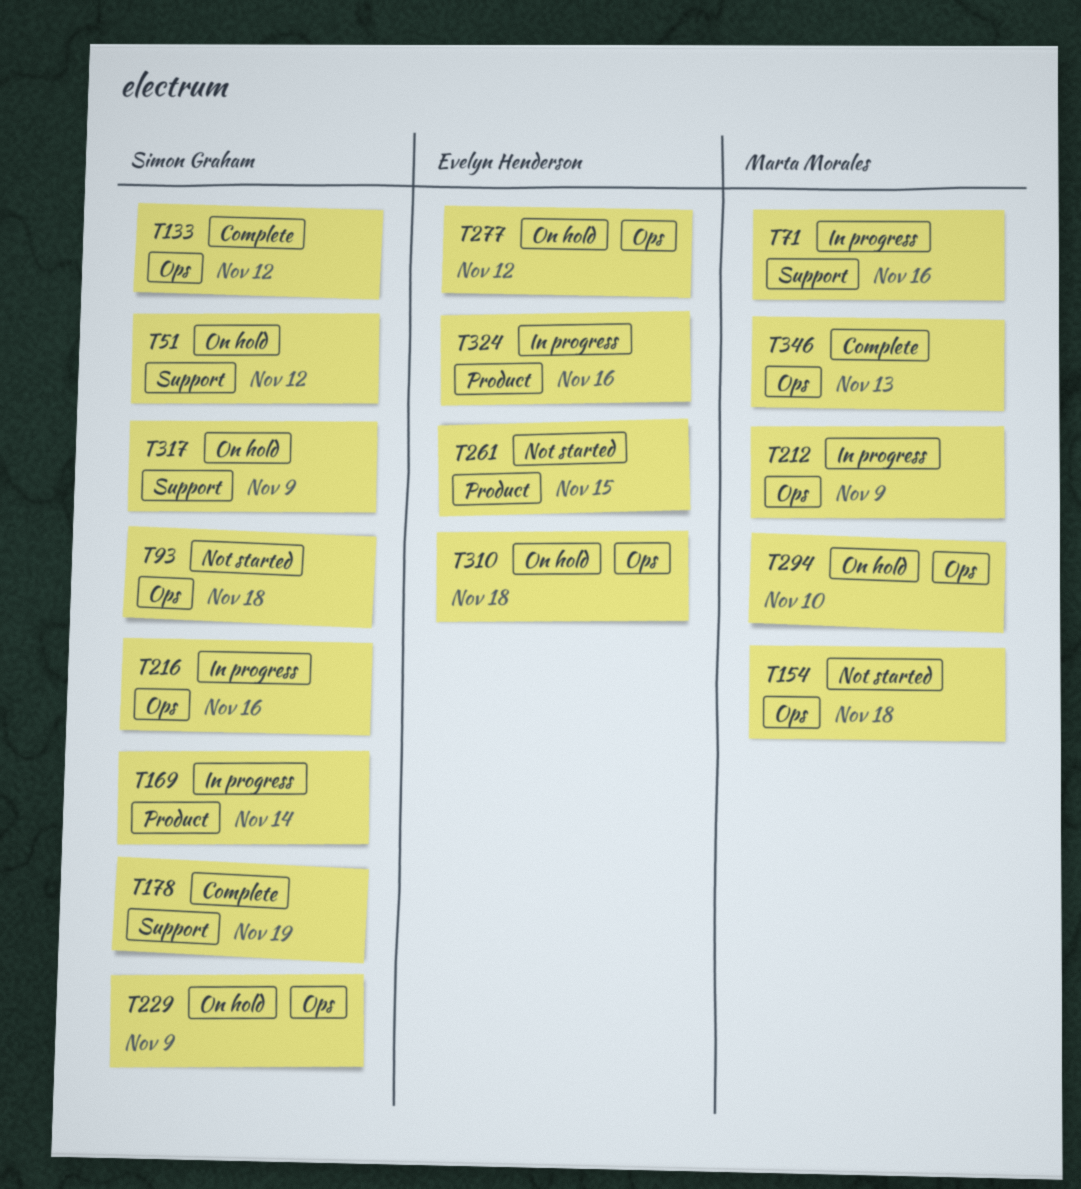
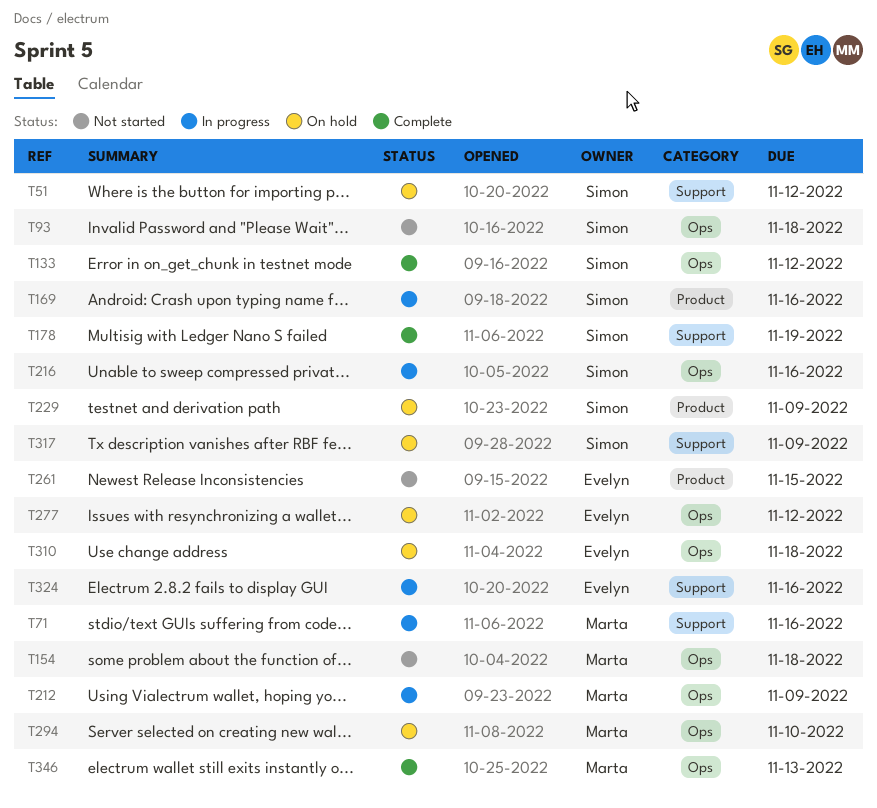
T169, due: Nov 14 -> Nov 16
T229, label: Ops -> Product
T324, label: Product -> Support

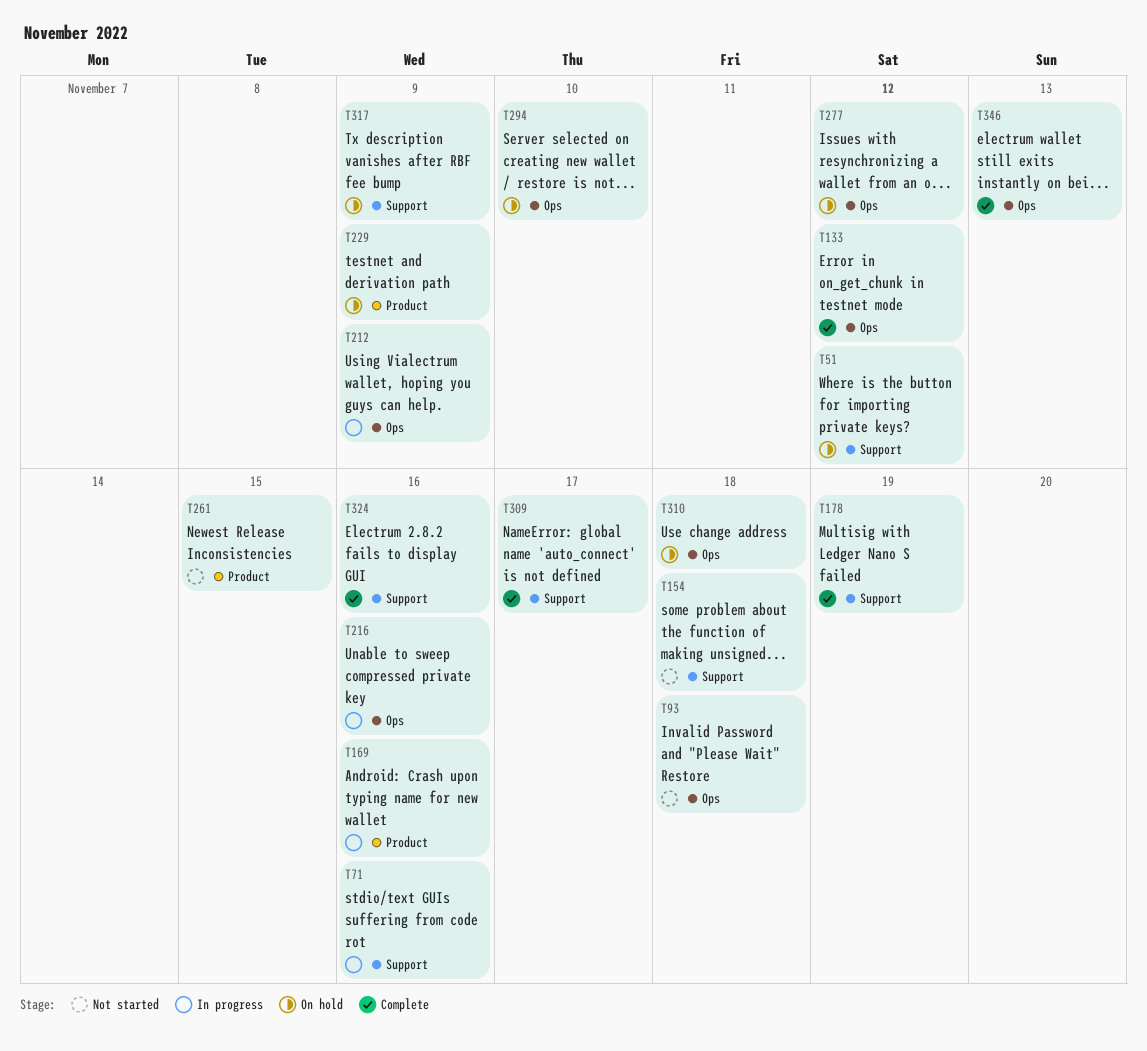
T154, label: Ops -> Support
T309: none -> present
T324, status: In progress -> Complete

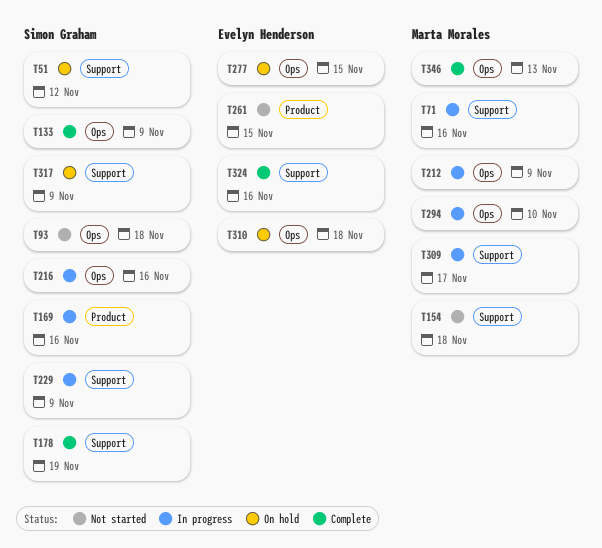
T133, due: Nov 12 -> Nov 9
T229, status: On hold -> In progress
T229, label: Product -> Support
T277, due: Nov 12 -> Nov 15
T294, status: On hold -> In progress
T309, status: Complete -> In progress

